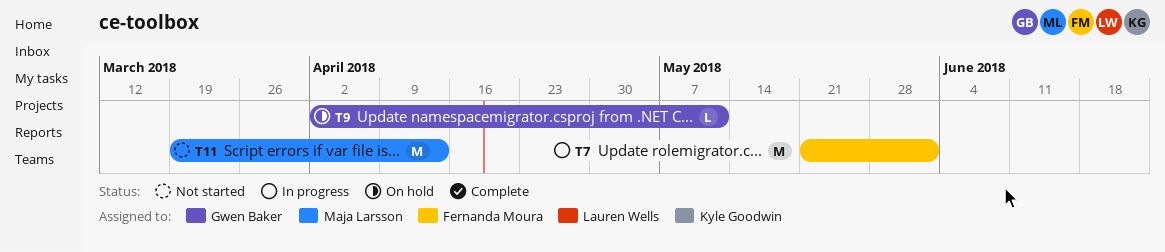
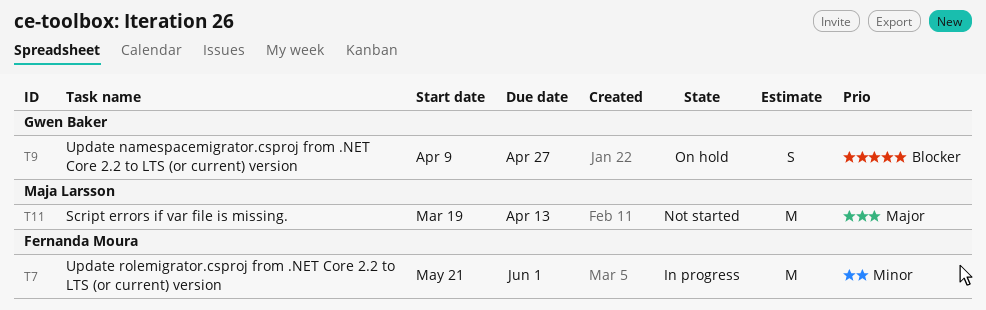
T9, estimate: L -> S
T9, start: Apr 2 -> Apr 9
T9, due: May 11 -> Apr 27

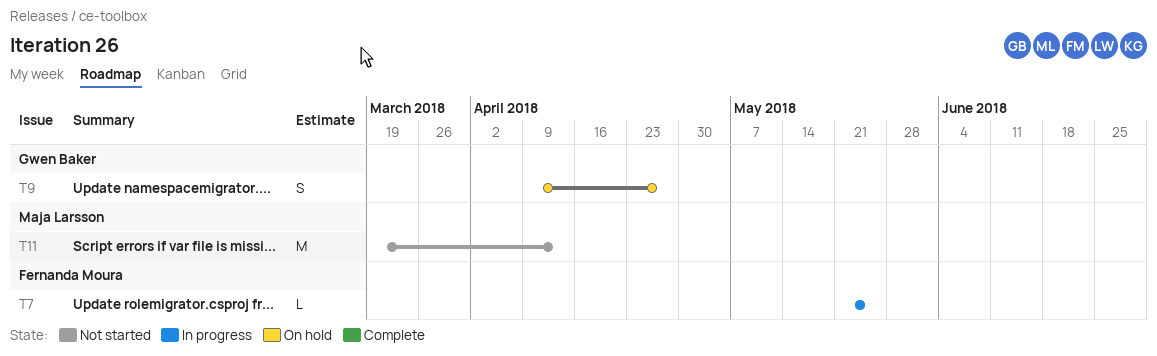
T7, estimate: M -> L
T7, due: Jun 1 -> May 25

